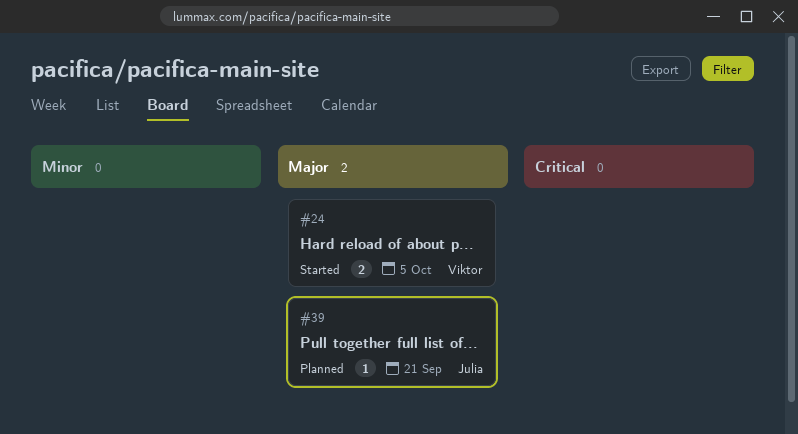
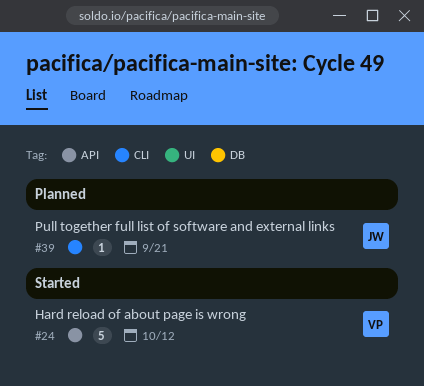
#24, estimate: 2 -> 5
#24, due: Oct 5 -> Oct 12

